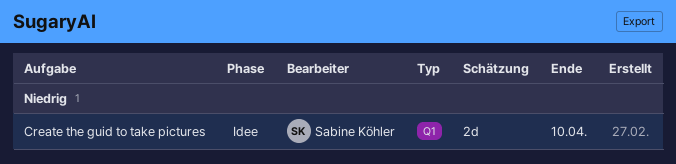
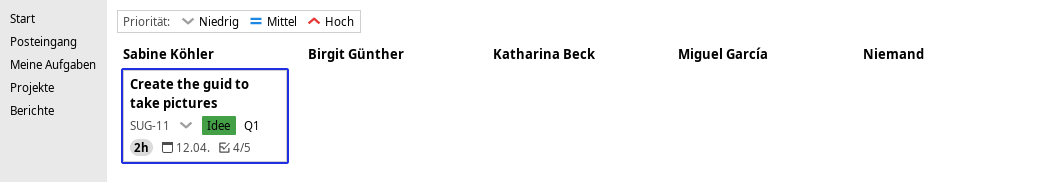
Create the guid to take pictures, estimate: 2d -> 2h
Create the guid to take pictures, due: Apr 10 -> Apr 12

